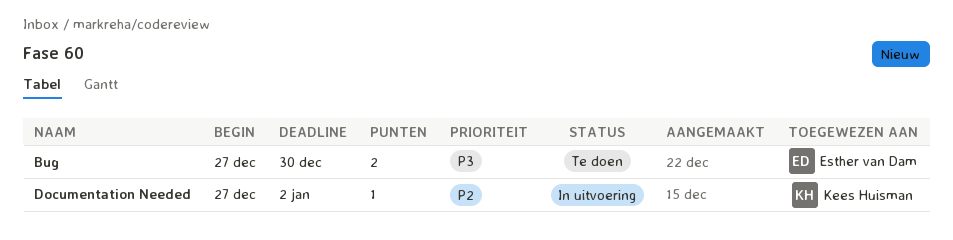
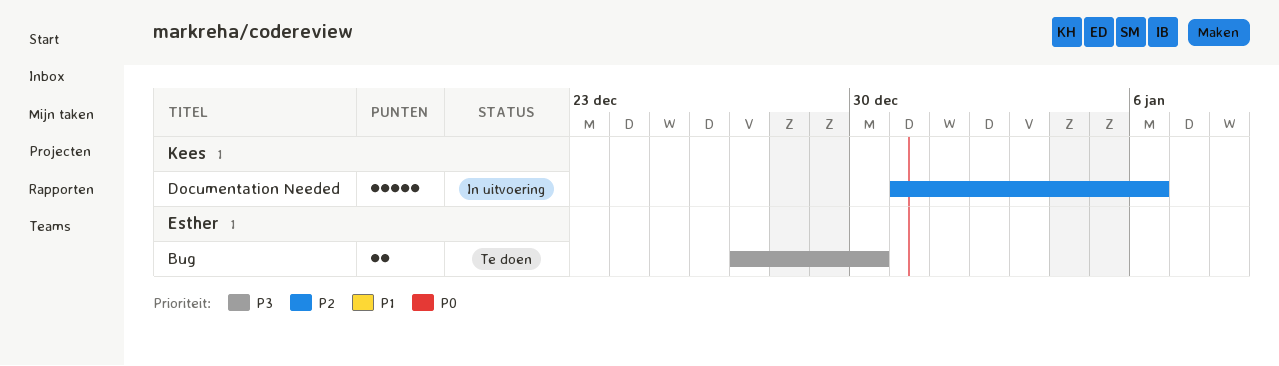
Documentation Needed, estimate: 1 -> 5
Documentation Needed, start: Dec 27 -> Dec 31
Documentation Needed, due: Jan 2 -> Jan 6

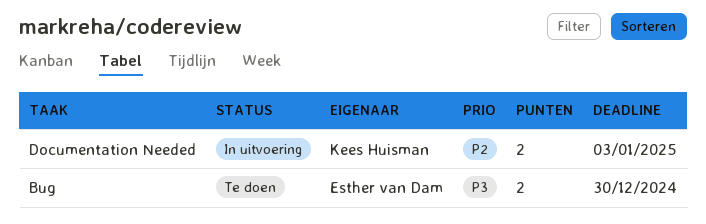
Documentation Needed, estimate: 5 -> 2
Documentation Needed, due: Jan 6 -> Jan 3

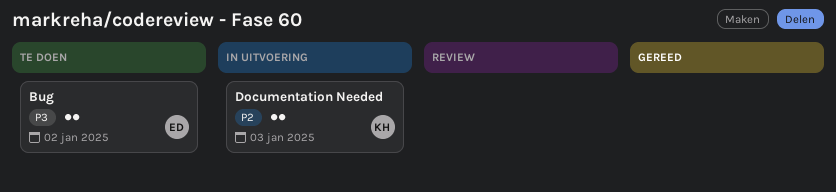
Bug, due: Dec 30 -> Jan 2

